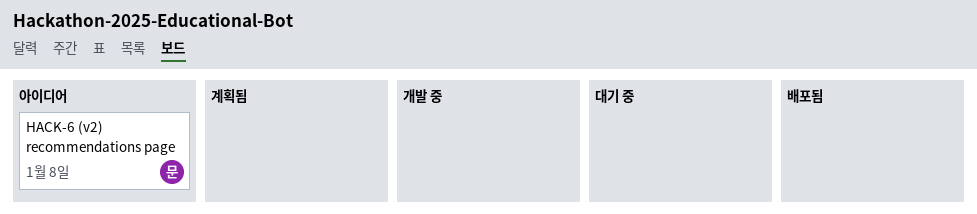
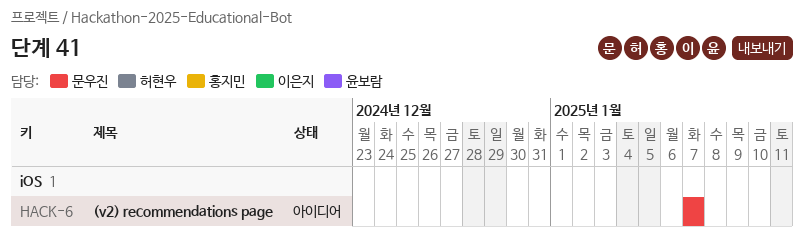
HACK-6, due: Jan 8 -> Jan 7

